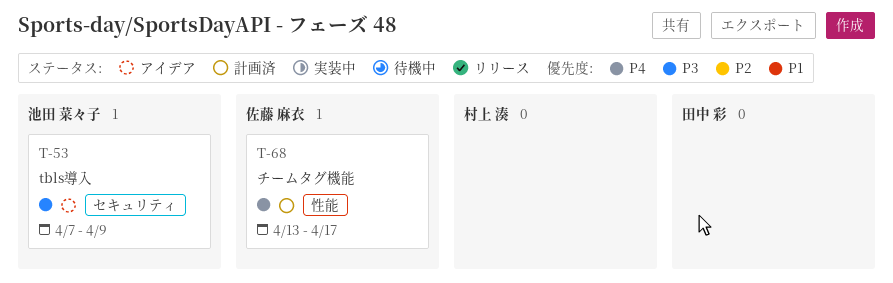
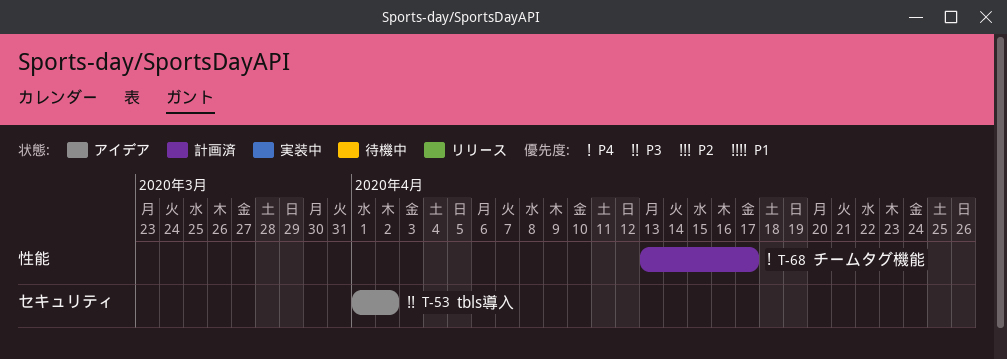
T-53, start: Apr 7 -> Apr 1
T-53, due: Apr 9 -> Apr 2

